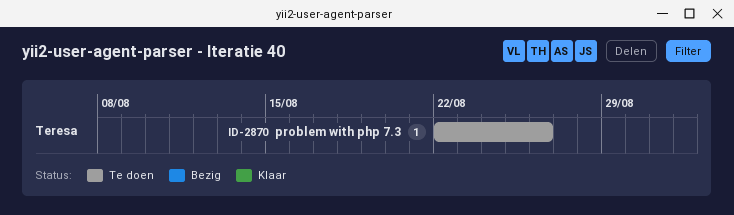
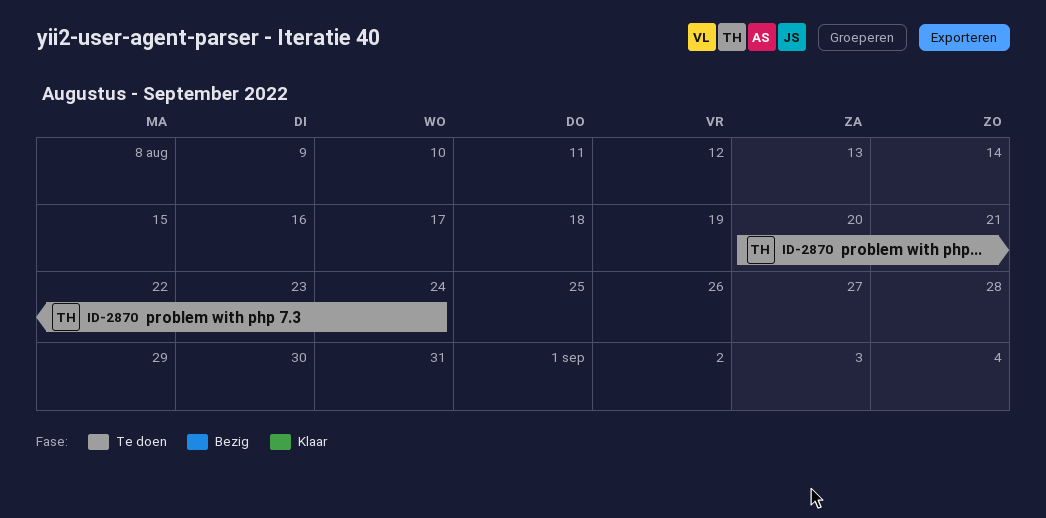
ID-2870, start: Aug 22 -> Aug 20
ID-2870, due: Aug 26 -> Aug 24

